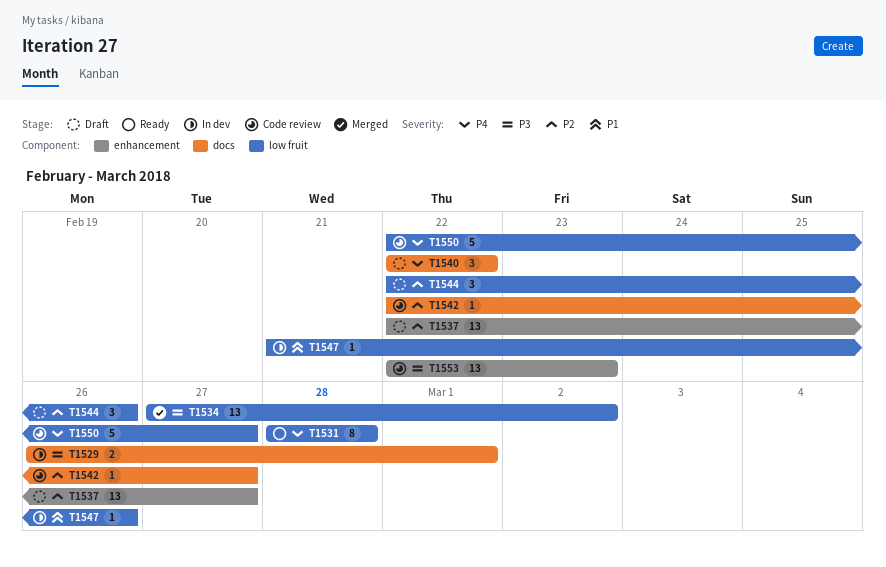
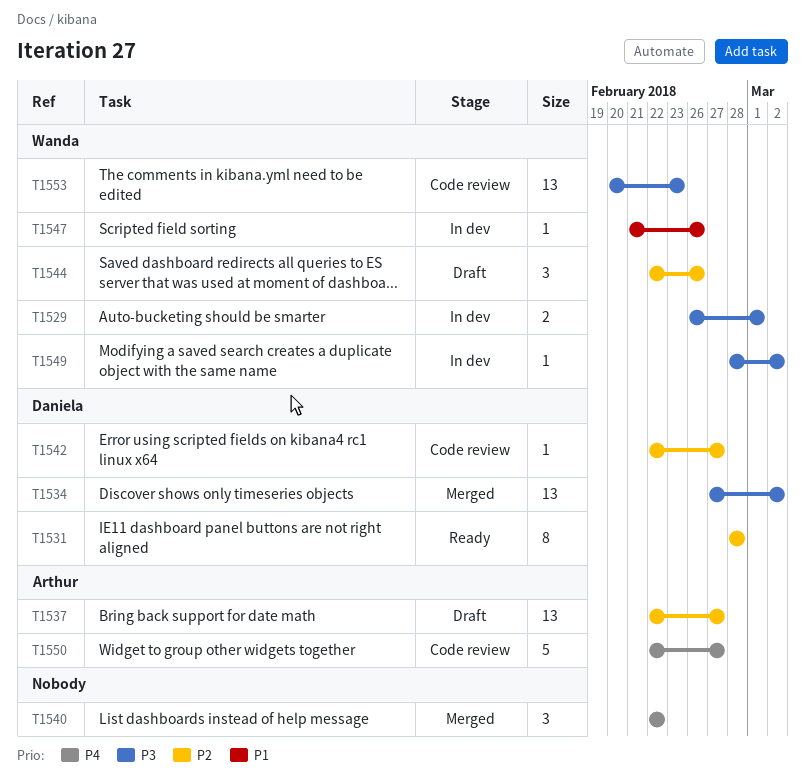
T1531, priority: P4 -> P2
T1540, status: Draft -> Merged
T1549: none -> present
T1553, start: Feb 22 -> Feb 20

